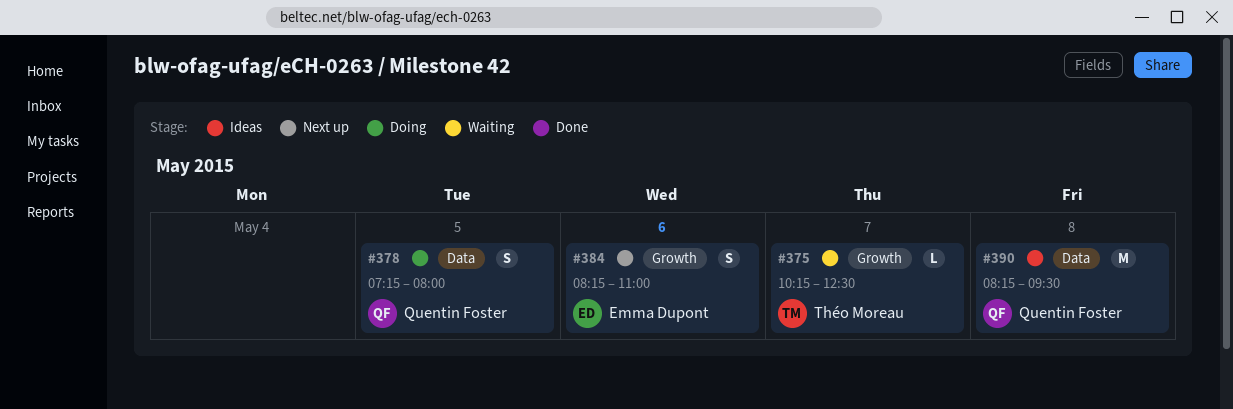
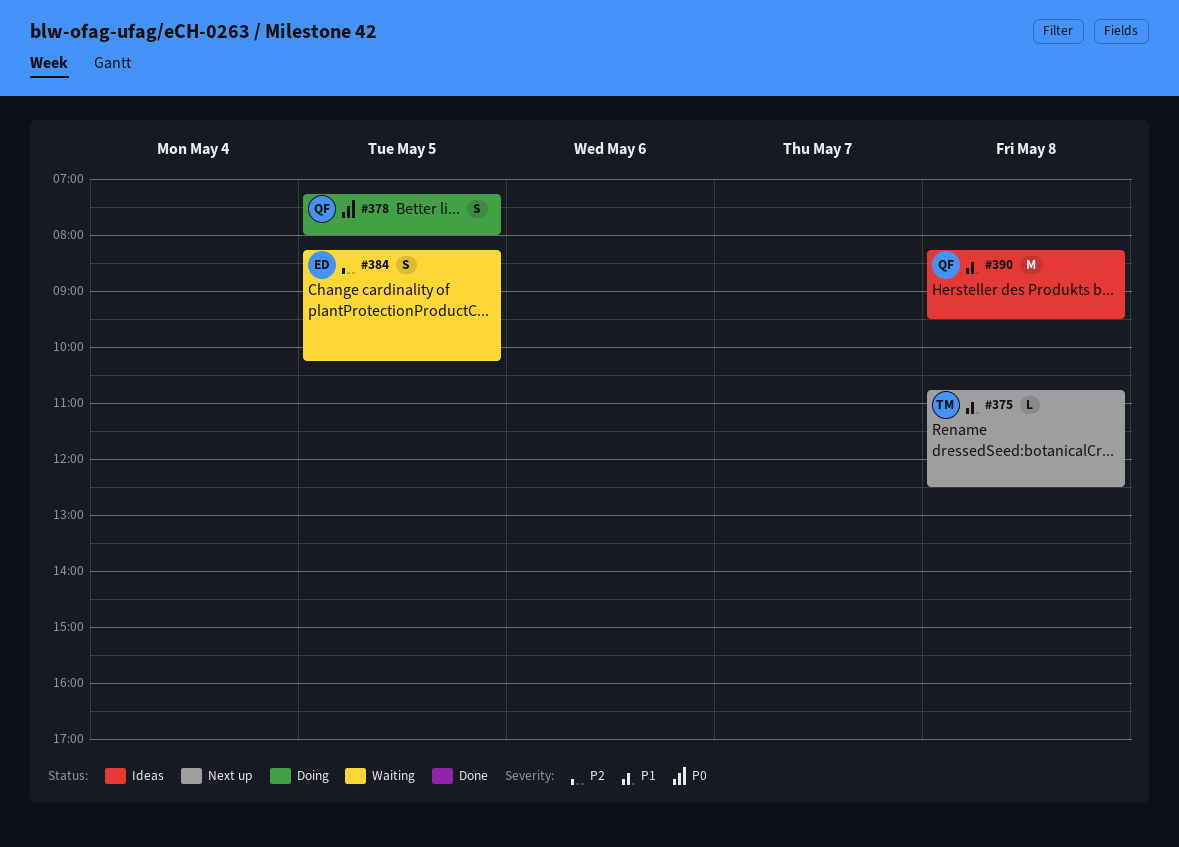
#375, status: Waiting -> Next up
#375, day: May 7 -> May 8
#375, begins: 10:15 -> 10:45
#384, status: Next up -> Waiting
#384, day: May 6 -> May 5
#384, ends: 11:00 -> 10:15

